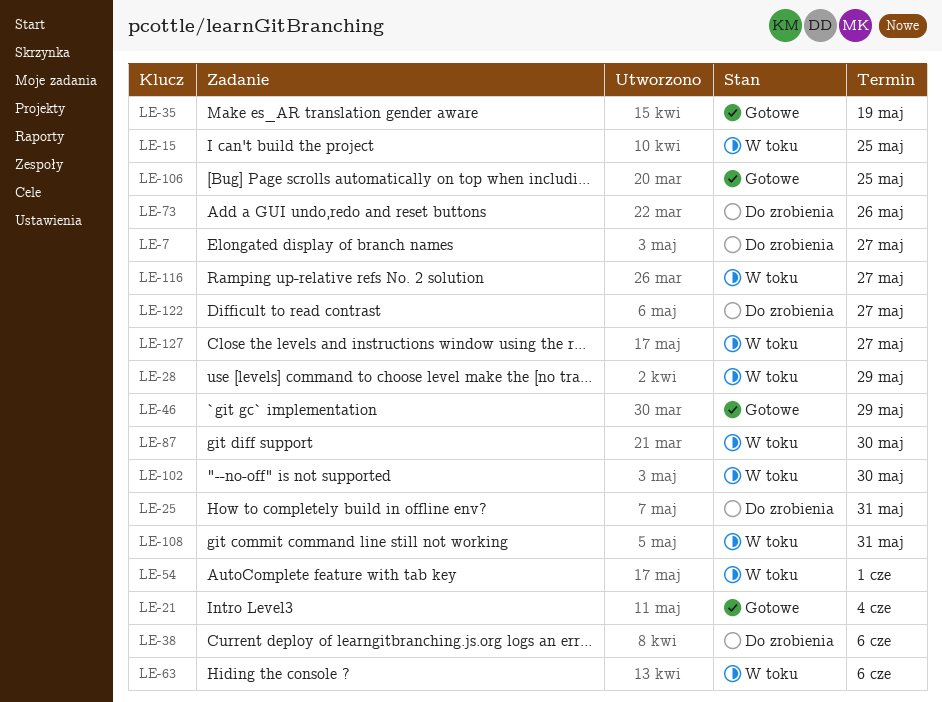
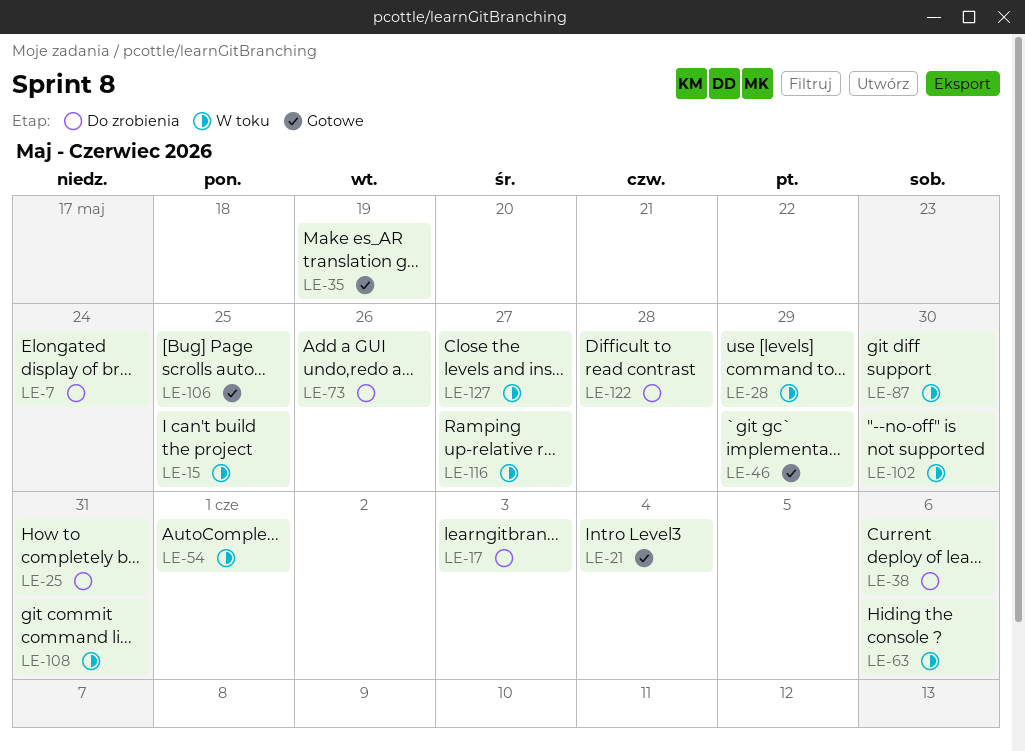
LE-7, due: May 27 -> May 24
LE-17: none -> present
LE-122, due: May 27 -> May 28

